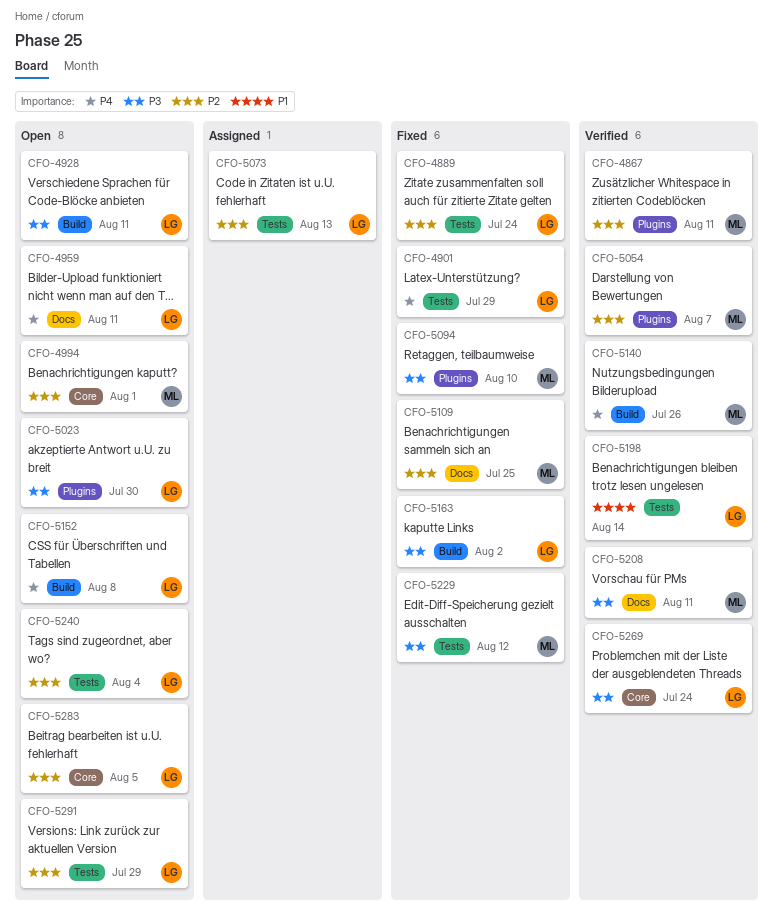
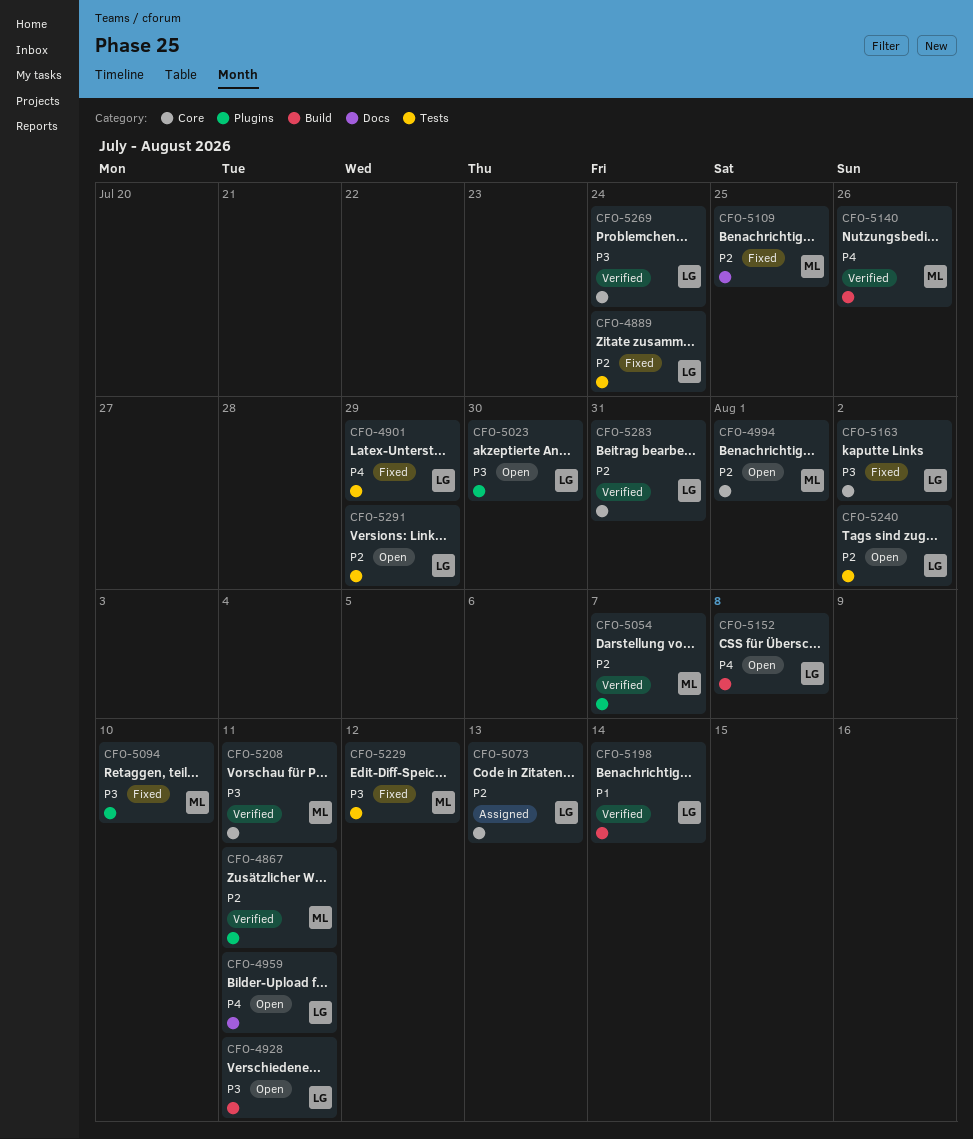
CFO-5073, label: Tests -> Core
CFO-5163, label: Build -> Core
CFO-5198, label: Tests -> Build
CFO-5208, label: Docs -> Core
CFO-5240, due: Aug 4 -> Aug 2
CFO-5283, status: Open -> Verified
CFO-5283, due: Aug 5 -> Jul 31

